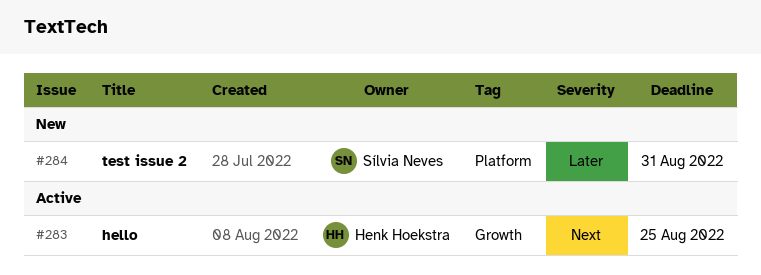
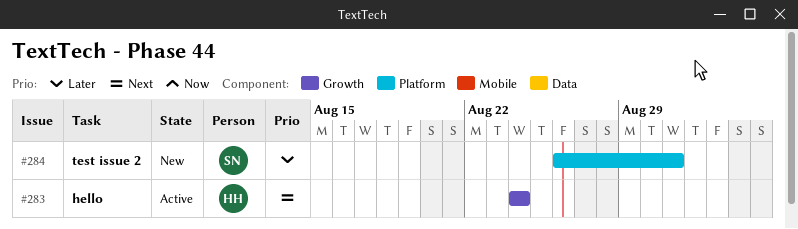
#283, due: Aug 25 -> Aug 24

